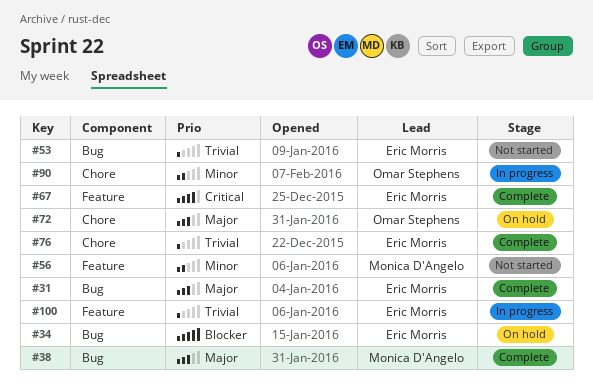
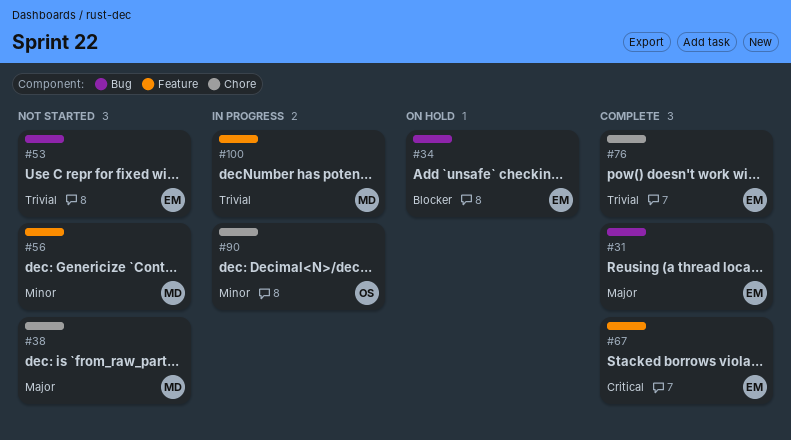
#38, status: Complete -> Not started
#38, label: Bug -> Chore
#72: present -> none
#100, owner: Eric Morris -> Monica D'Angelo

